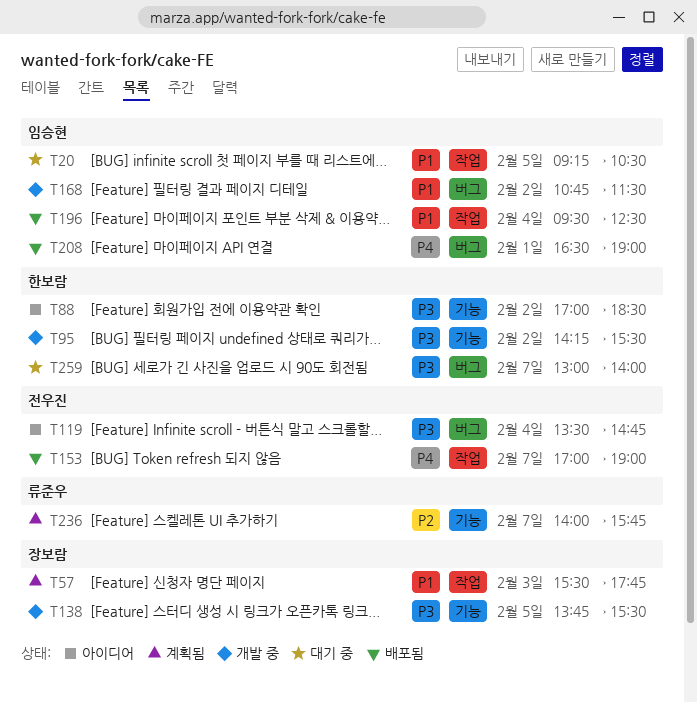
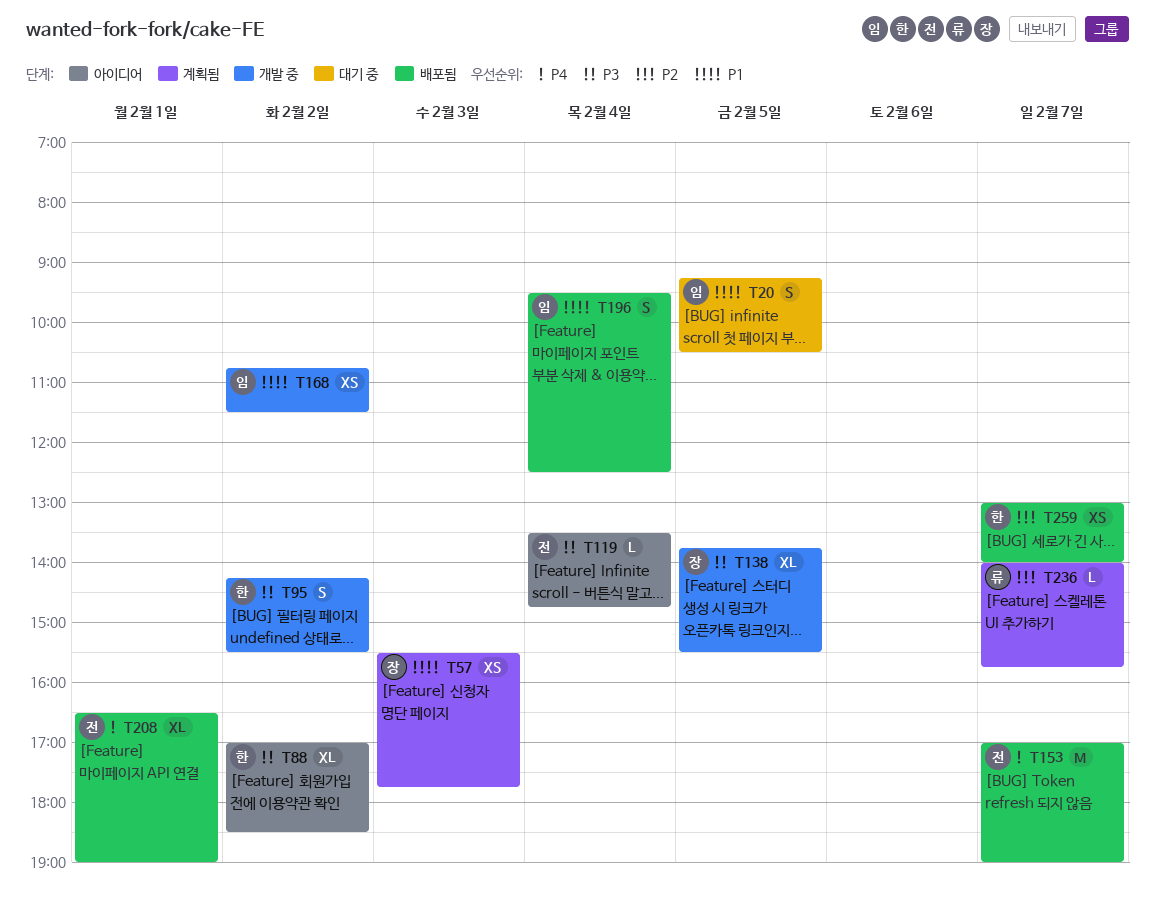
T208, owner: 임승현 -> 전우진
T259, status: 대기 중 -> 배포됨
T259, priority: P3 -> P2

